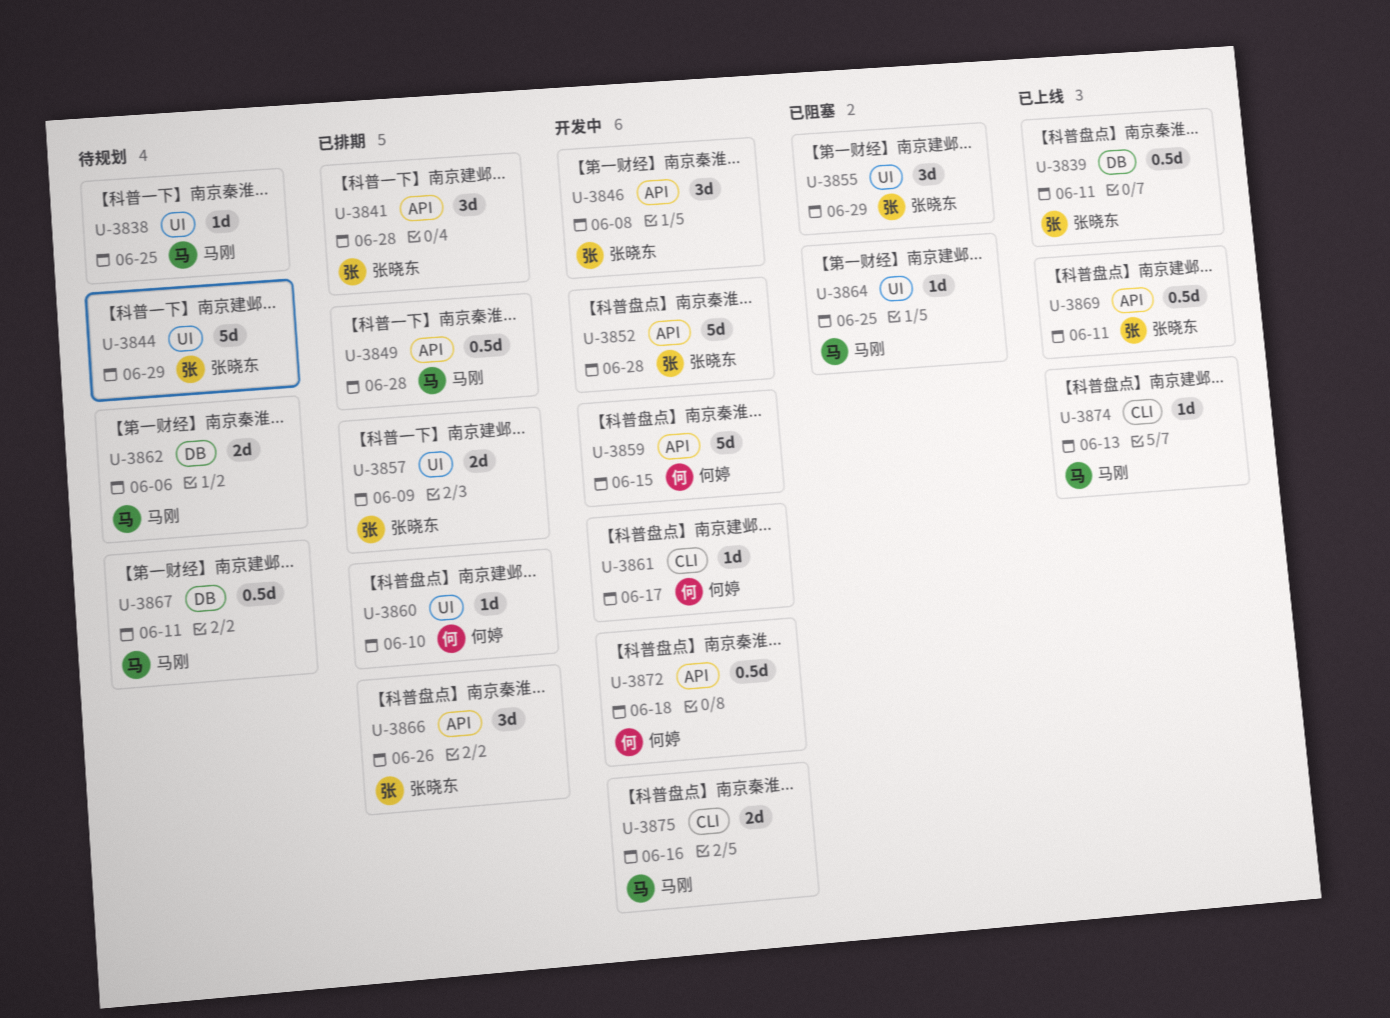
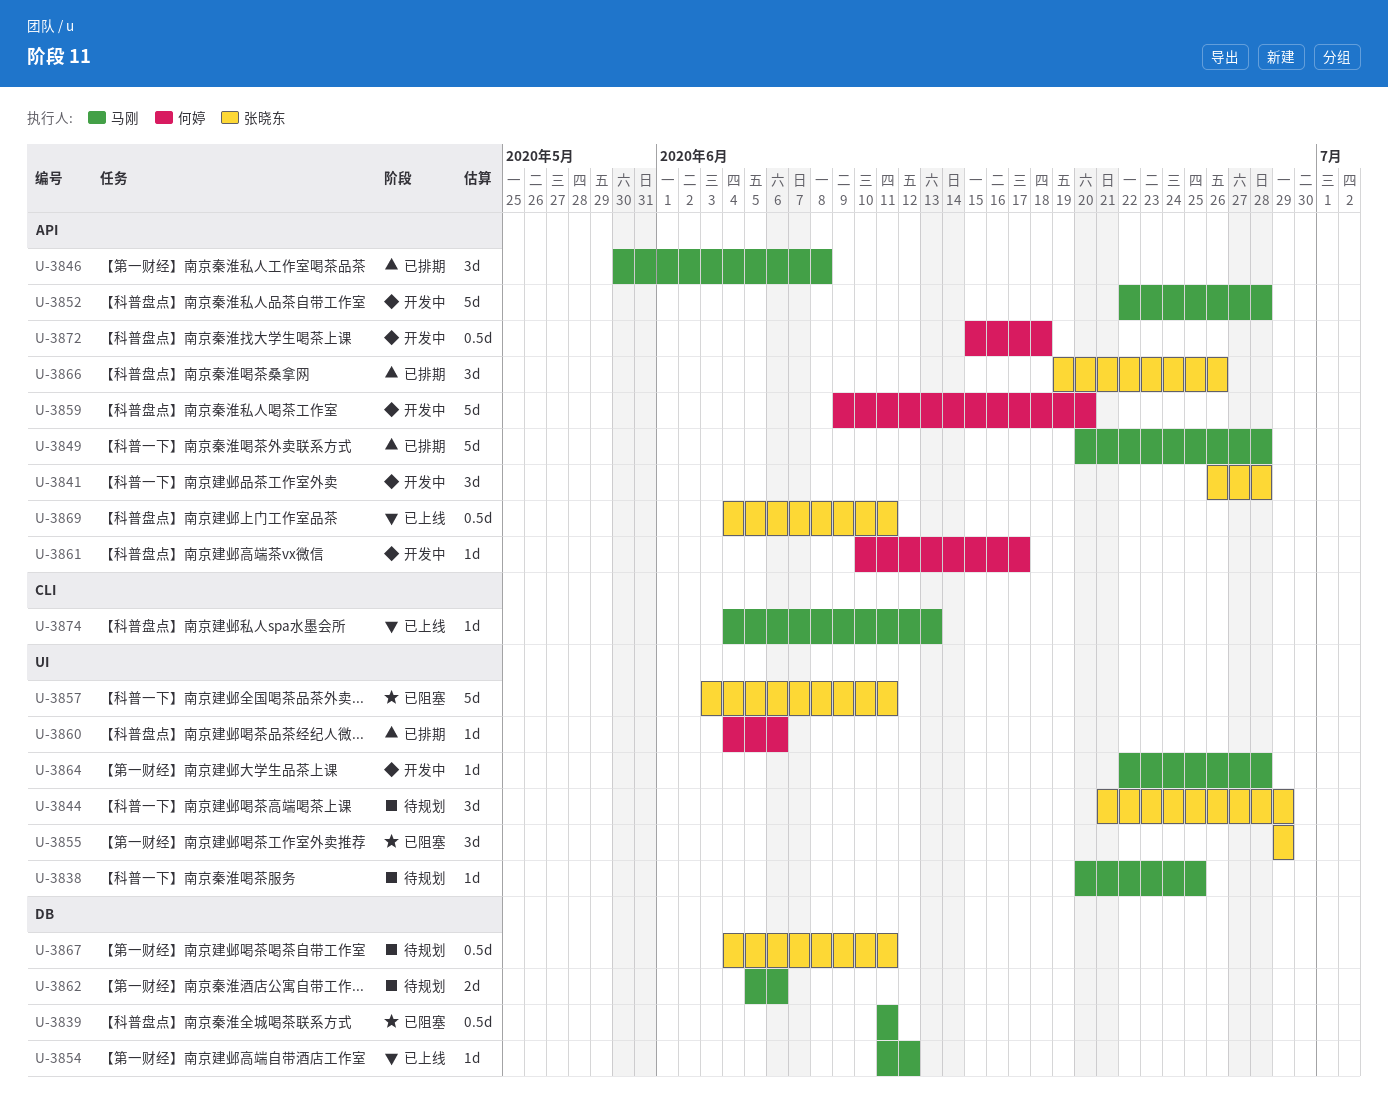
U-3839, status: 已上线 -> 已阻塞
U-3839, owner: 张晓东 -> 马刚
U-3841, status: 已排期 -> 开发中
U-3844, estimate: 5d -> 3d
U-3846, status: 开发中 -> 已排期
U-3846, owner: 张晓东 -> 马刚
U-3849, estimate: 0.5d -> 5d
U-3852, owner: 张晓东 -> 马刚
U-3854: none -> present
U-3857, status: 已排期 -> 已阻塞
U-3857, estimate: 2d -> 5d
U-3857, due: Jun 9 -> Jun 11
U-3859, due: Jun 15 -> Jun 20
U-3860, due: Jun 10 -> Jun 6
U-3861, label: CLI -> API
U-3864, status: 已阻塞 -> 开发中
U-3864, due: Jun 25 -> Jun 28
U-3867, owner: 马刚 -> 张晓东
U-3875: present -> none

